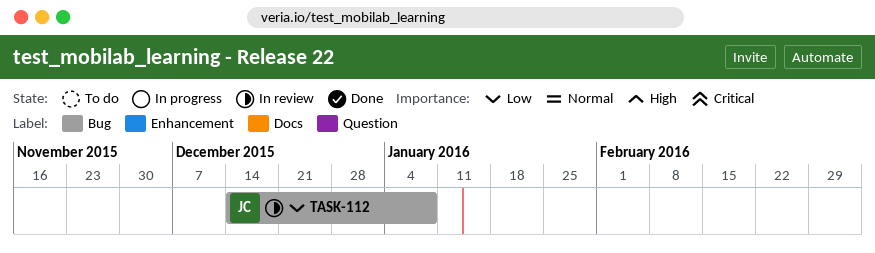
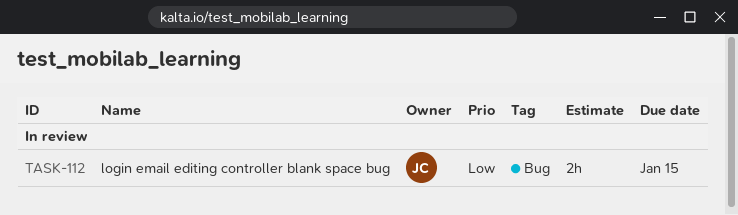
TASK-112, due: Jan 8 -> Jan 15

